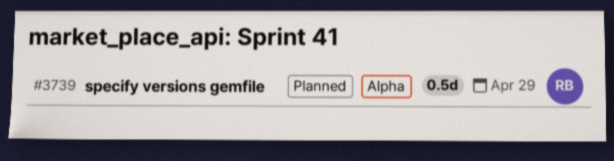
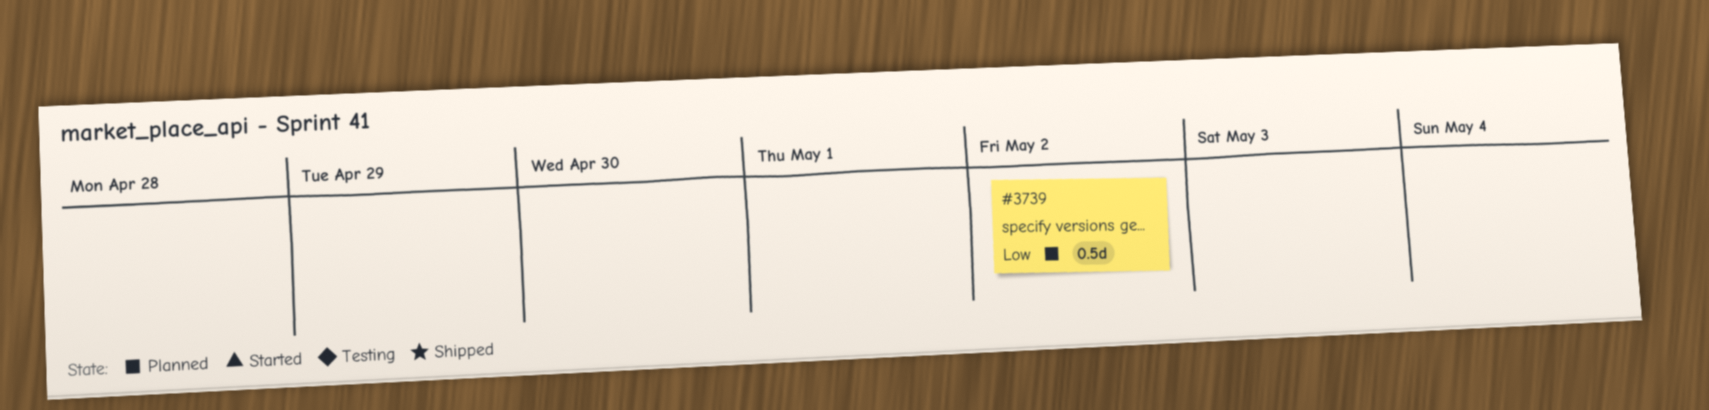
#3739, due: Apr 29 -> May 2

